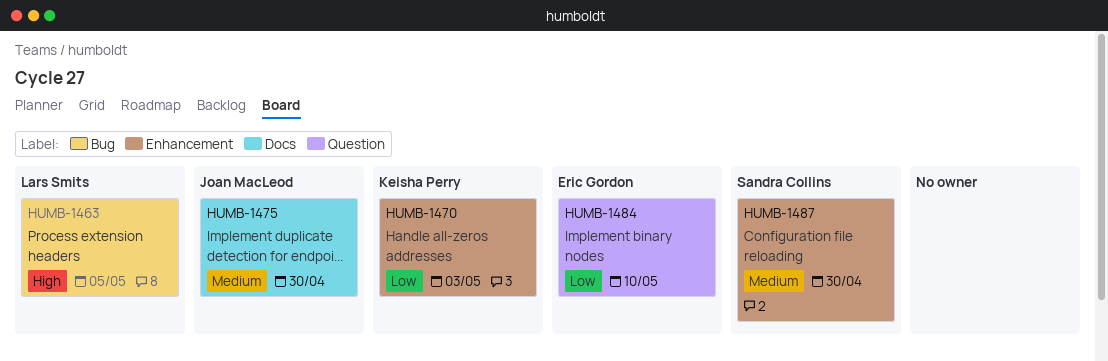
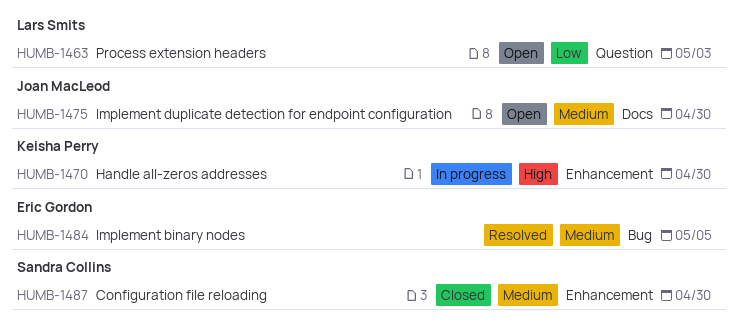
HUMB-1463, priority: High -> Low
HUMB-1463, label: Bug -> Question
HUMB-1463, due: May 5 -> May 3
HUMB-1470, priority: Low -> High
HUMB-1470, due: May 3 -> Apr 30
HUMB-1484, priority: Low -> Medium
HUMB-1484, label: Question -> Bug
HUMB-1484, due: May 10 -> May 5

